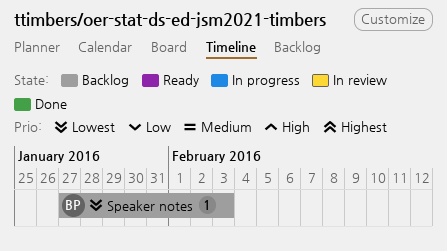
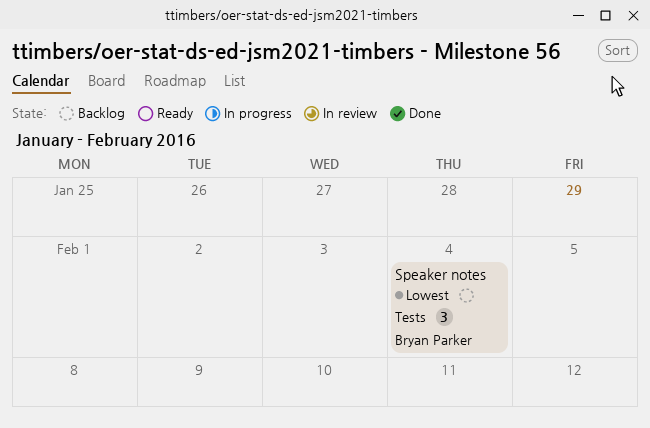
Speaker notes, estimate: 1 -> 3
Speaker notes, due: Feb 3 -> Feb 4

